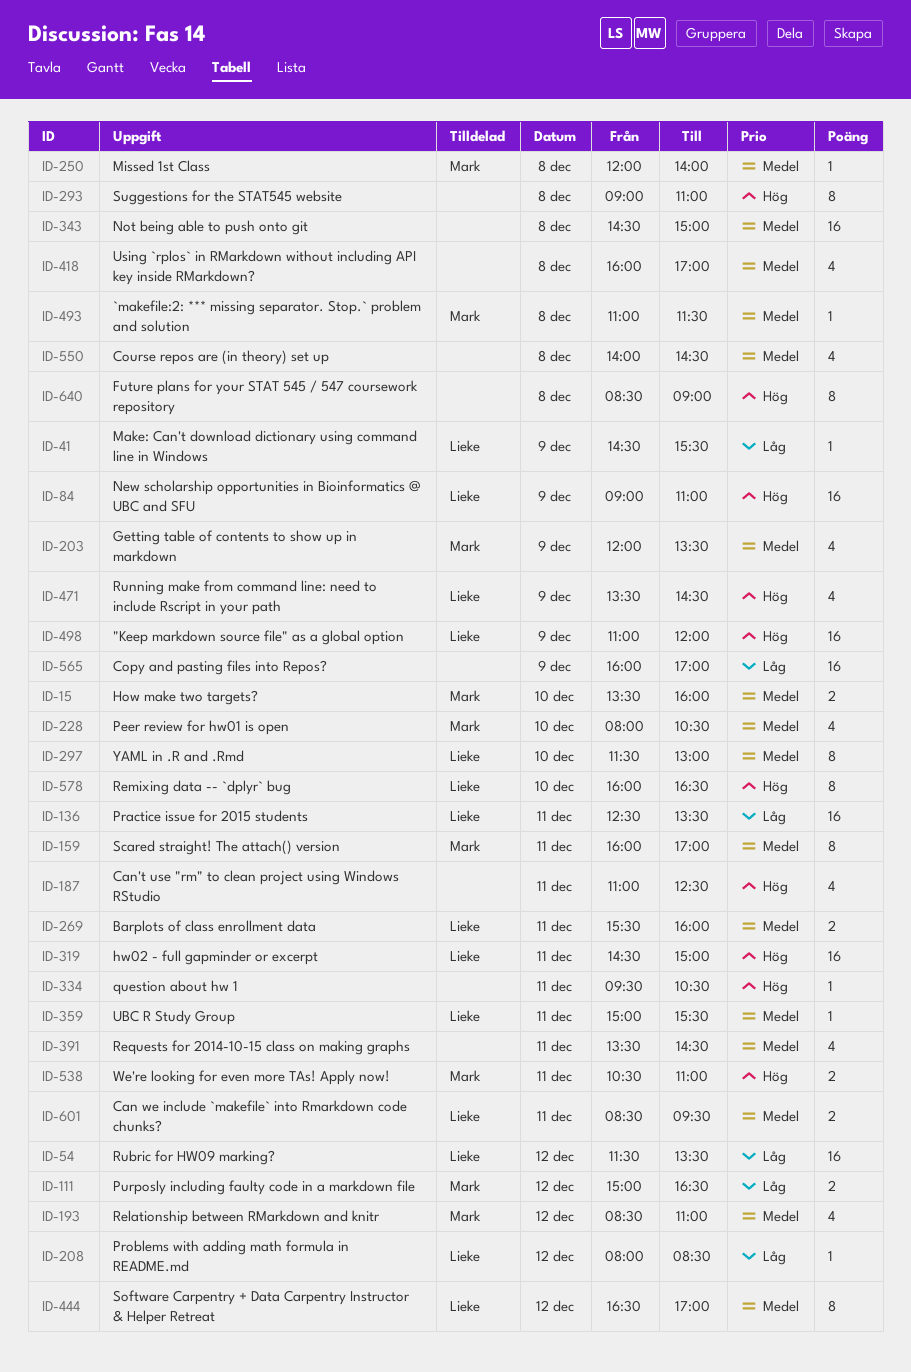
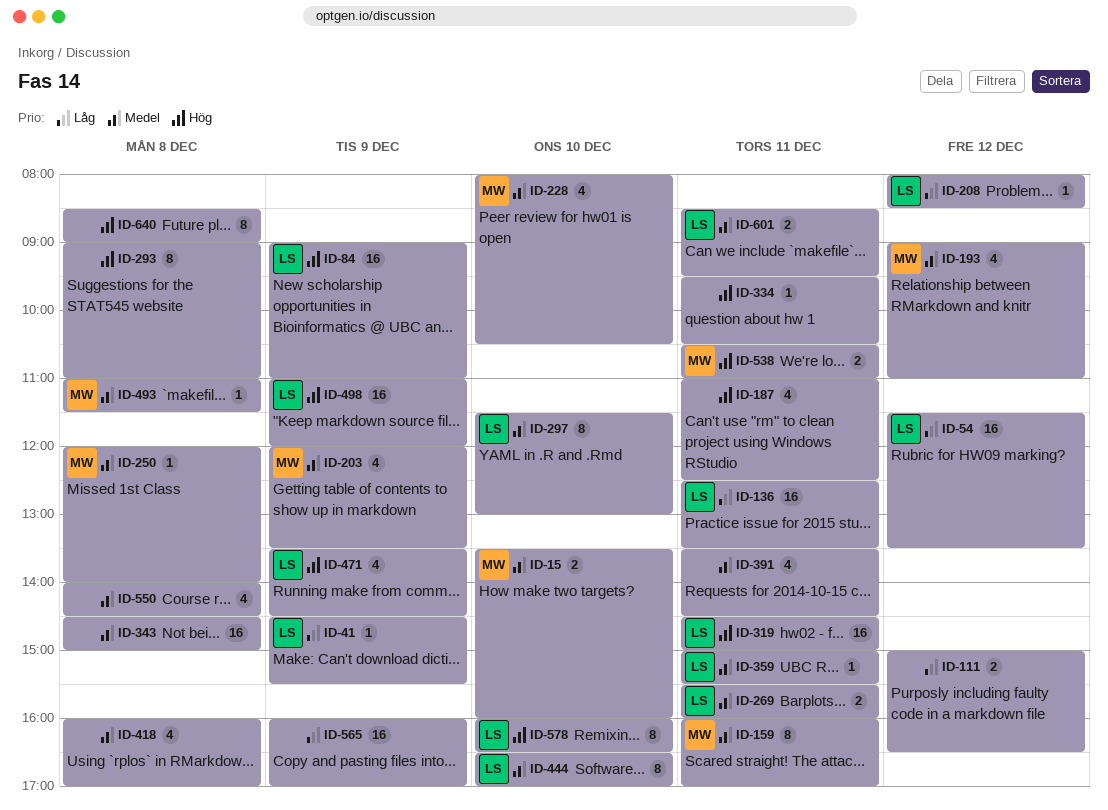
ID-111, owner: Mark -> none
ID-193, begins: 08:30 -> 09:00
ID-444, day: Dec 12 -> Dec 10

